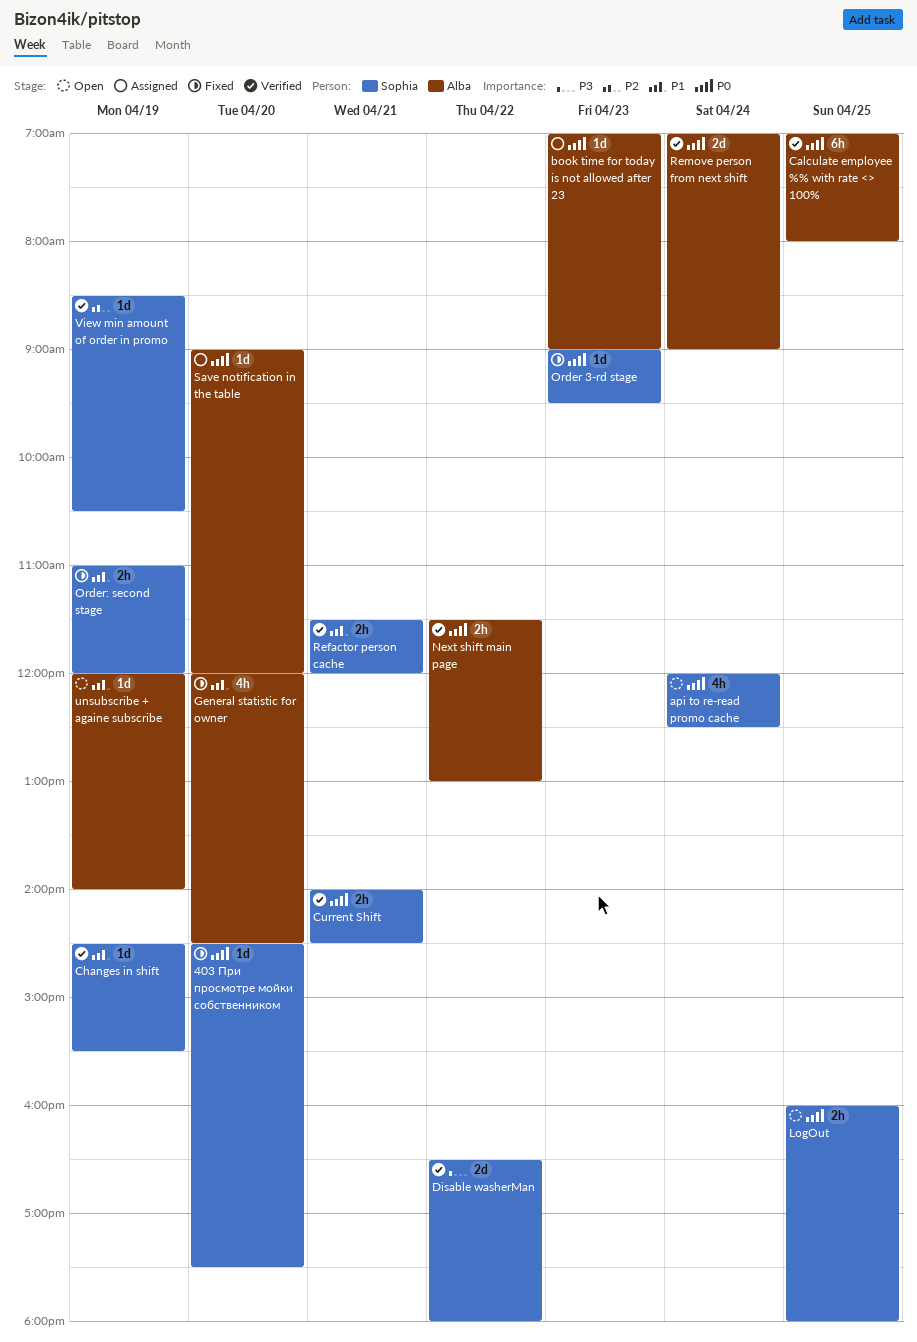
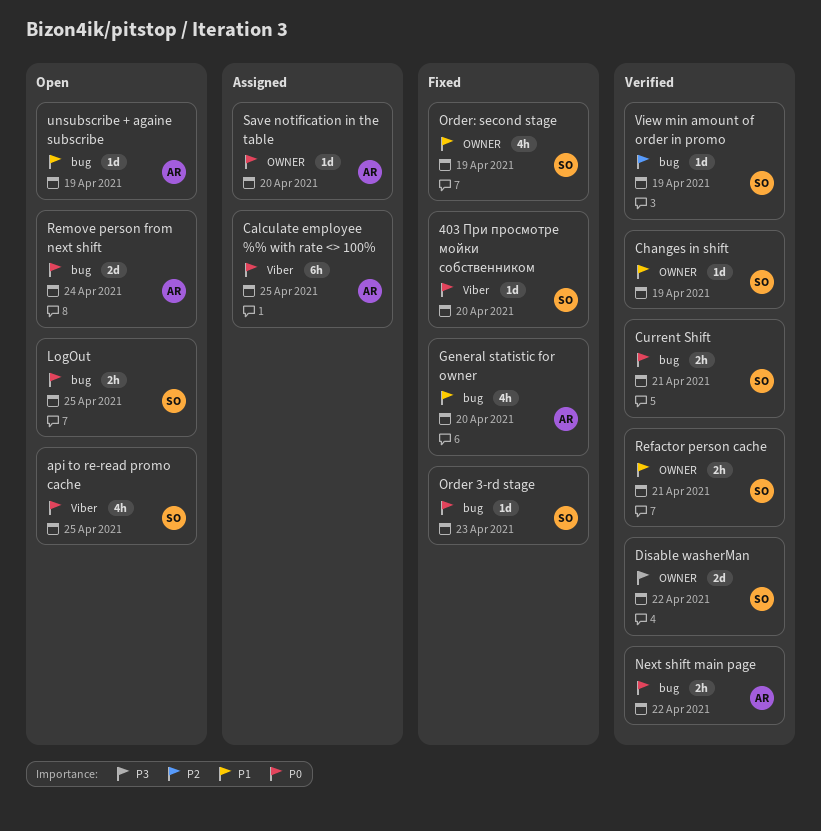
api to re-read promo cache, day: Apr 24 -> Apr 25
book time for today is not allowed after 23: present -> none
Calculate employee %% with rate <> 100%, status: Verified -> Assigned
Order: second stage, estimate: 2h -> 4h
Remove person from next shift, status: Verified -> Open

